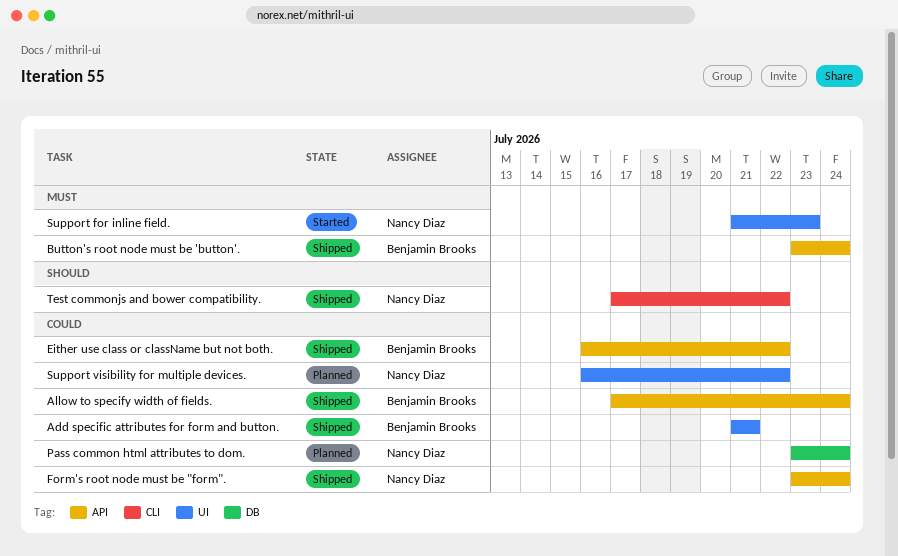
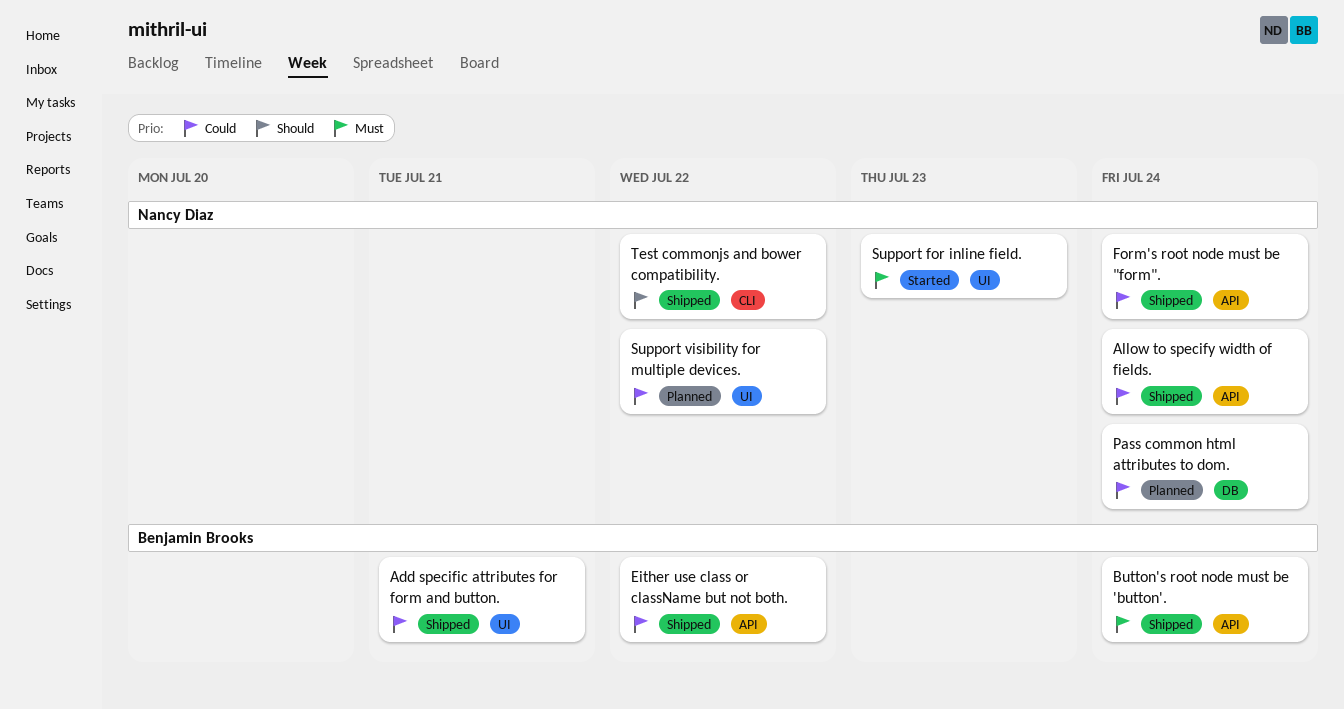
Allow to specify width of fields., owner: Benjamin Brooks -> Nancy Diaz

